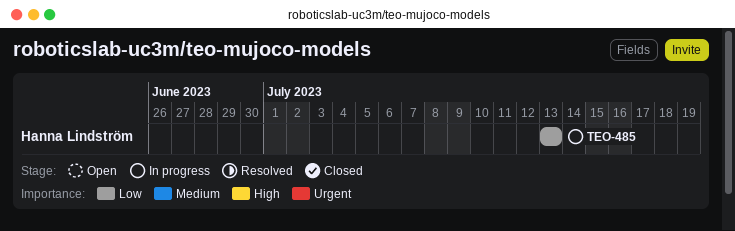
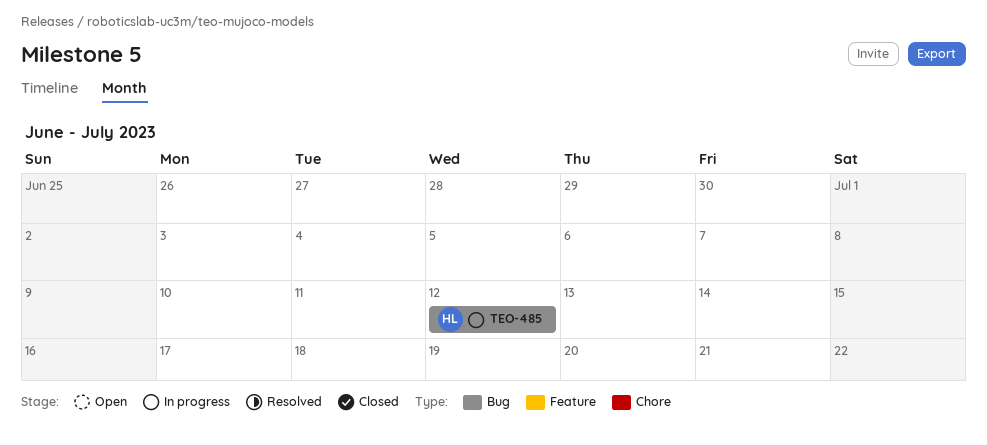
TEO-485, start: Jul 13 -> Jul 12
TEO-485, due: Jul 13 -> Jul 12

